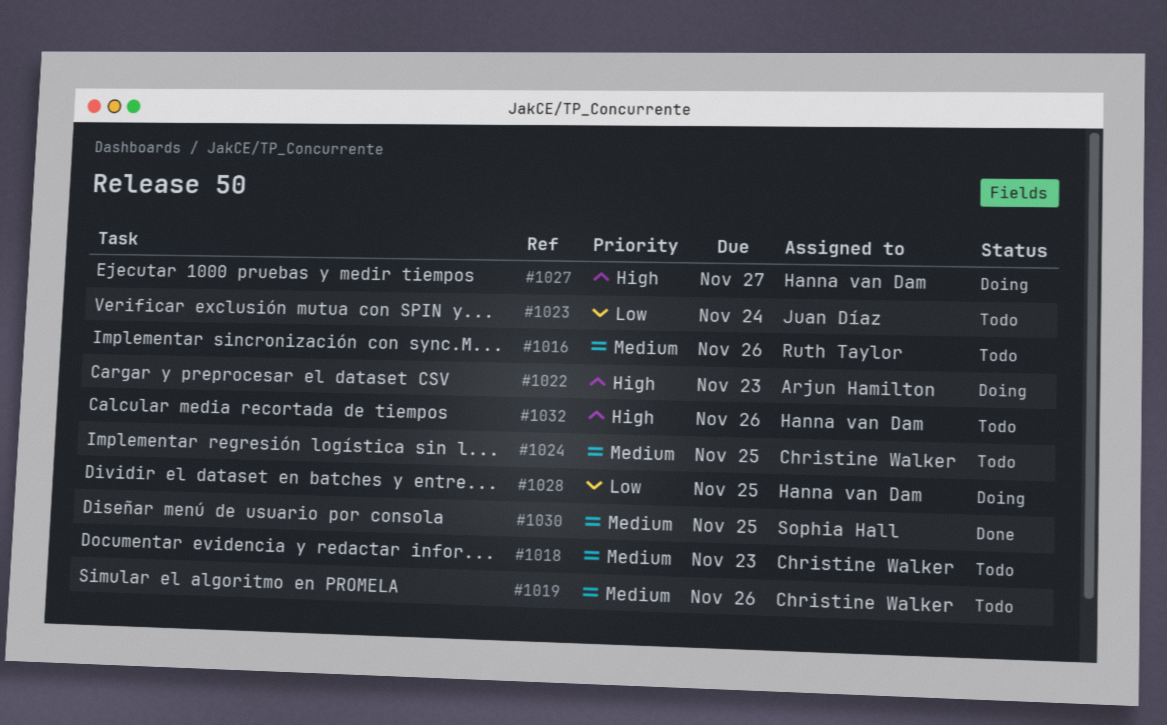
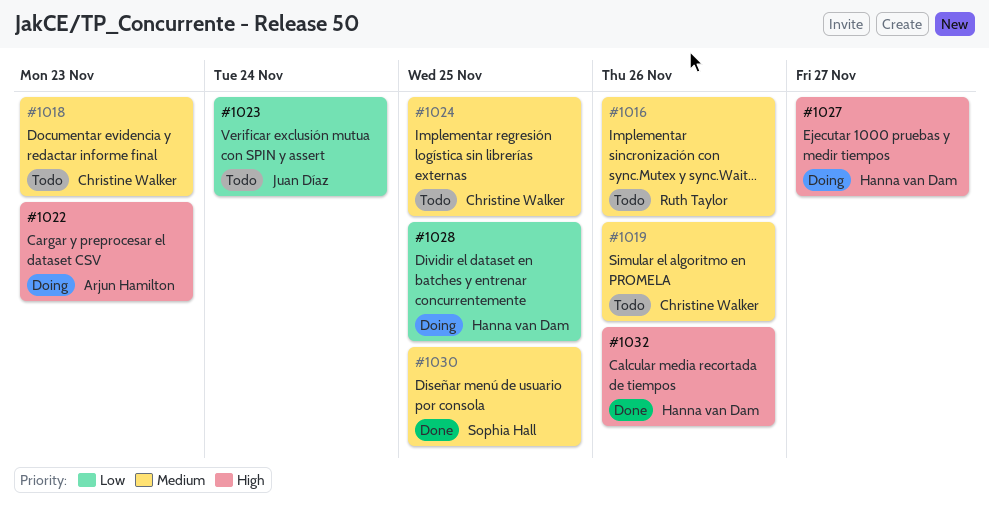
#1032, status: Todo -> Done

